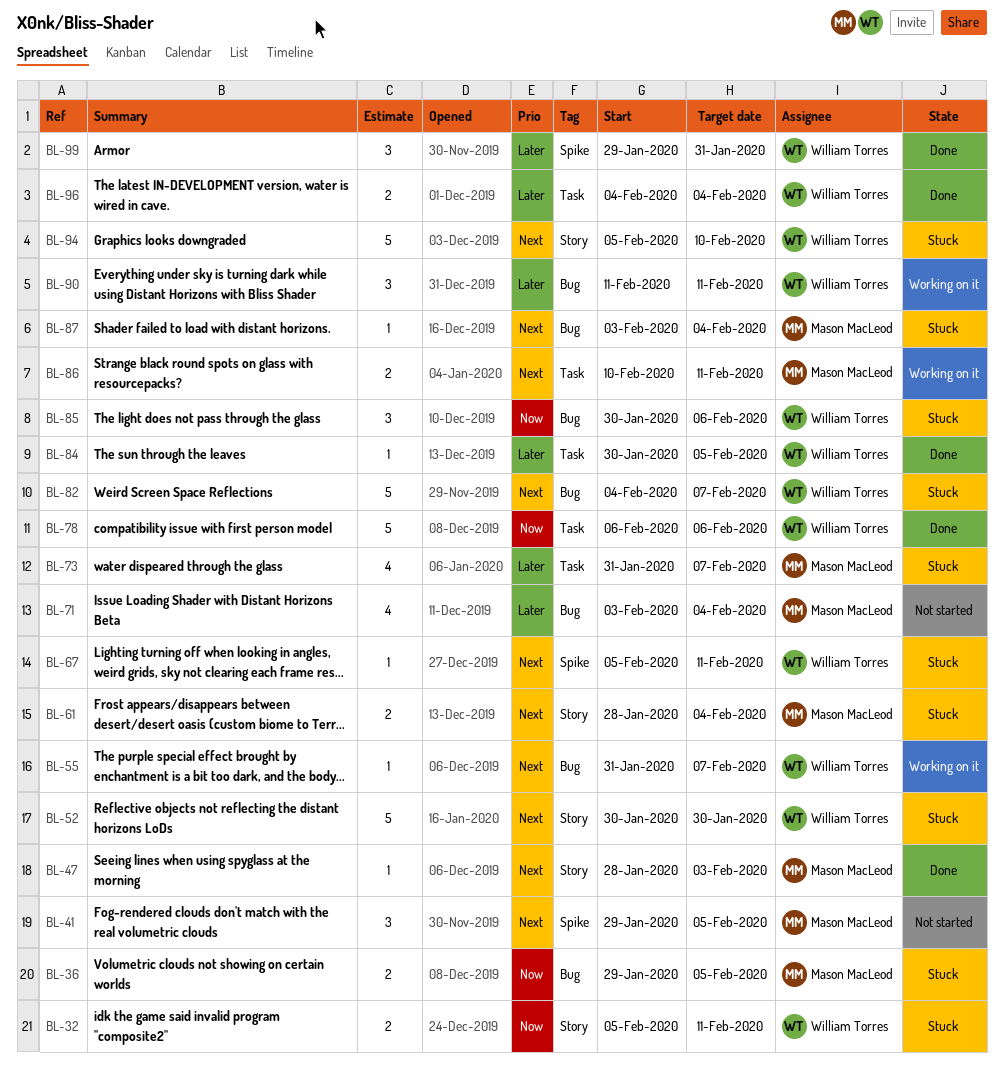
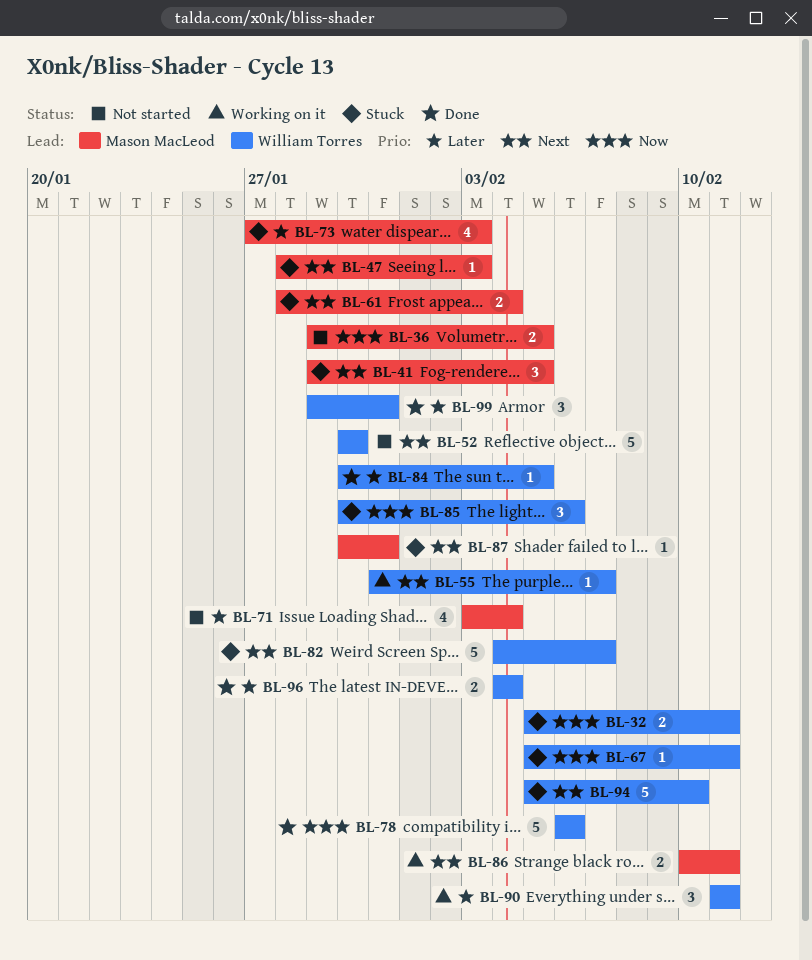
BL-36, status: Stuck -> Not started
BL-41, status: Not started -> Stuck
BL-47, status: Done -> Stuck
BL-52, status: Stuck -> Not started
BL-67, priority: Next -> Now
BL-73, start: Jan 31 -> Jan 27
BL-73, due: Feb 7 -> Feb 3
BL-87, start: Feb 3 -> Jan 30
BL-87, due: Feb 4 -> Jan 31

